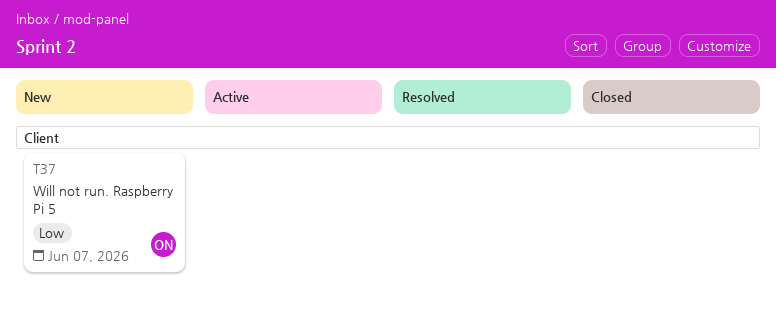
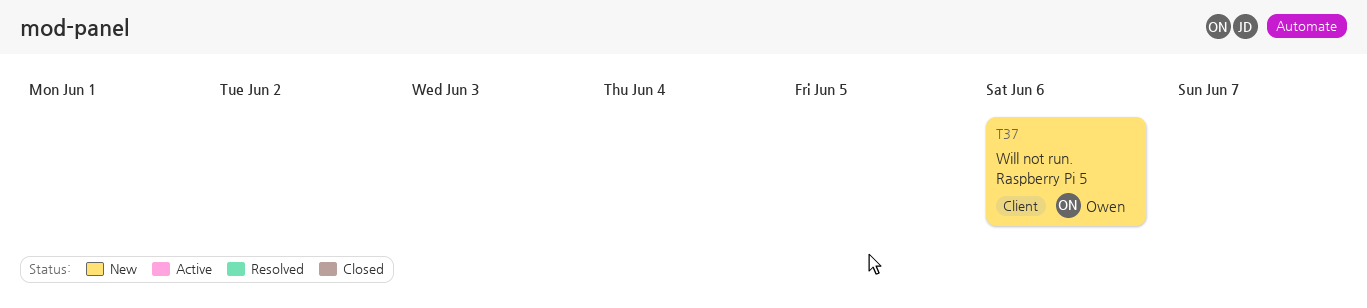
T37, due: Jun 7 -> Jun 6

